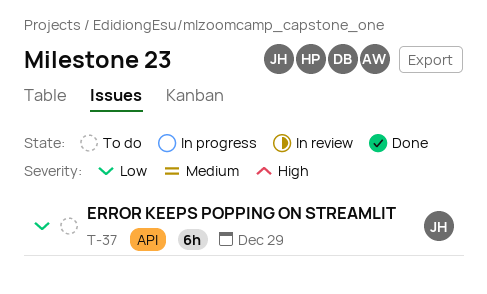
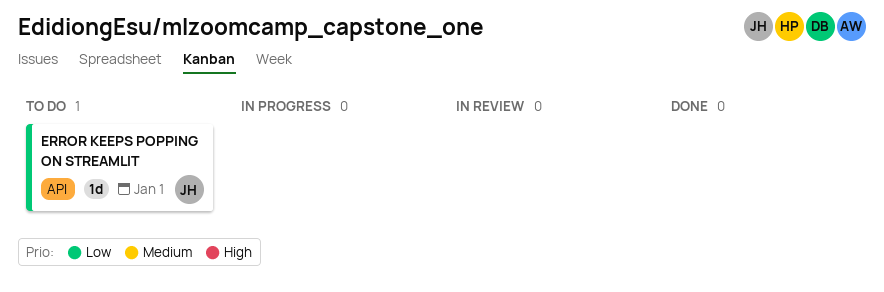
ERROR KEEPS POPPING ON STREAMLIT, estimate: 6h -> 1d
ERROR KEEPS POPPING ON STREAMLIT, due: Dec 29 -> Jan 1

